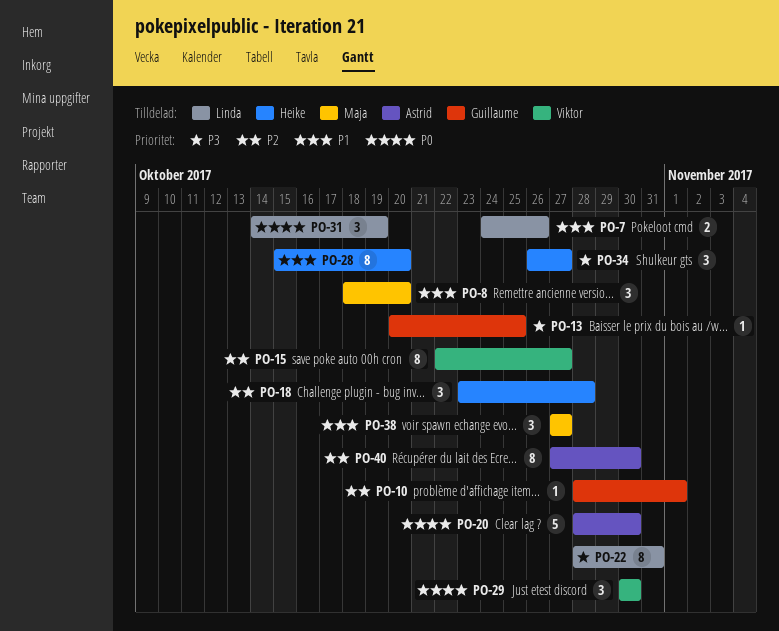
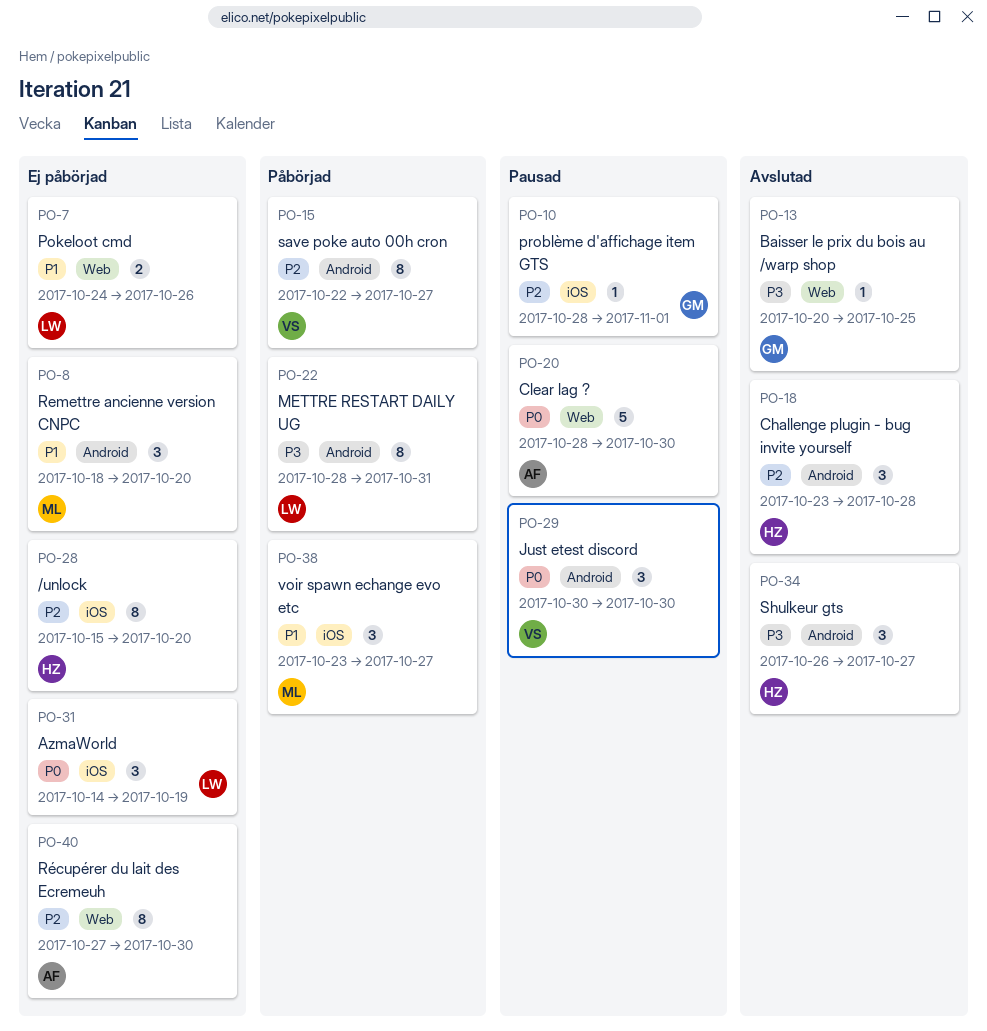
PO-28, priority: P1 -> P2
PO-38, start: Oct 27 -> Oct 23

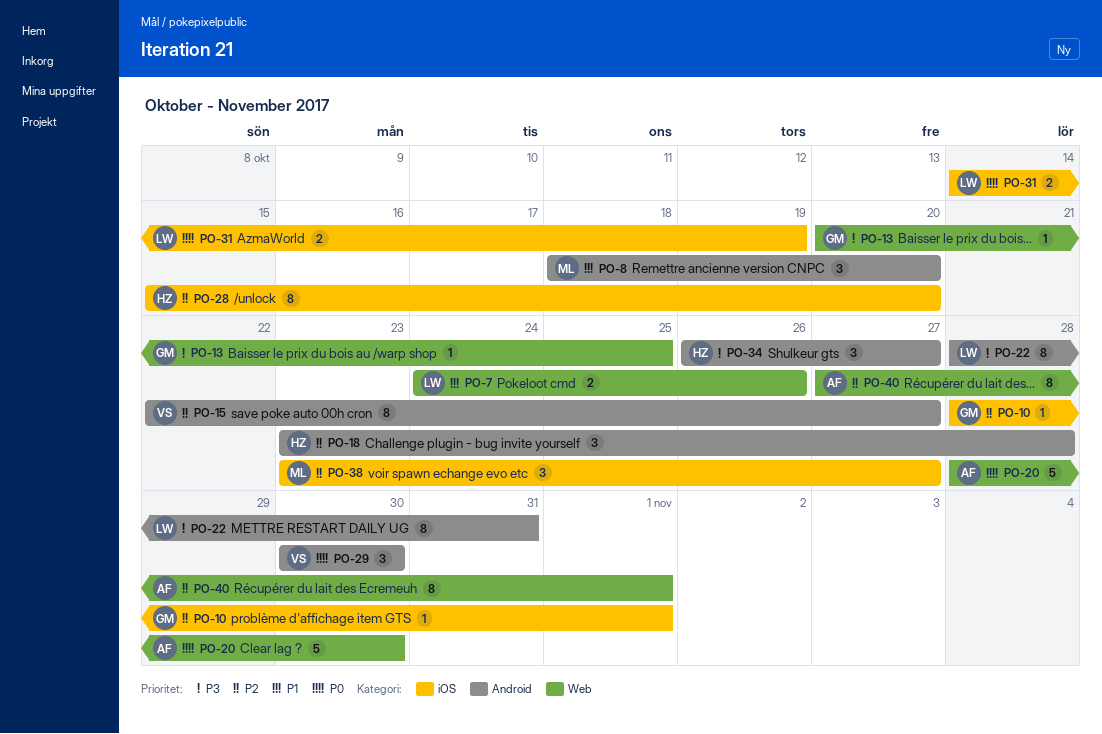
PO-31, estimate: 3 -> 2
PO-38, priority: P1 -> P2
PO-40, due: Oct 30 -> Nov 1

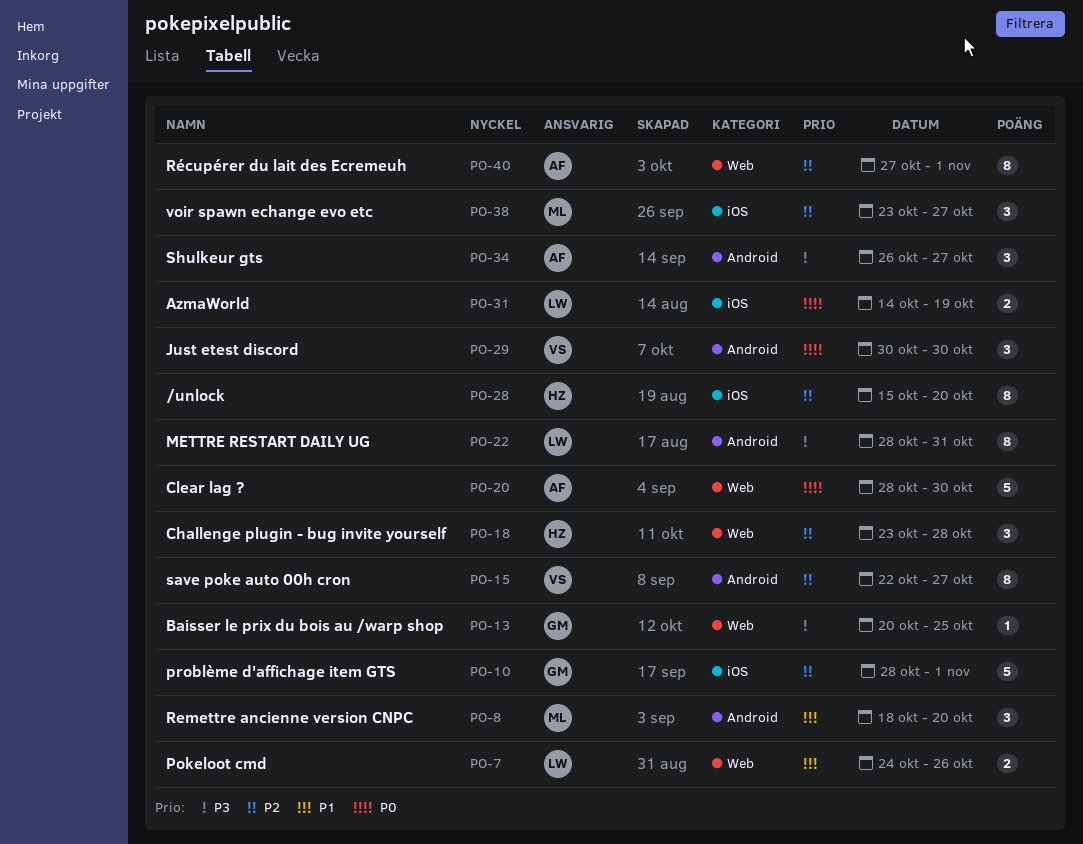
PO-10, estimate: 1 -> 5
PO-18, label: Android -> Web
PO-34, owner: HZ -> AF

